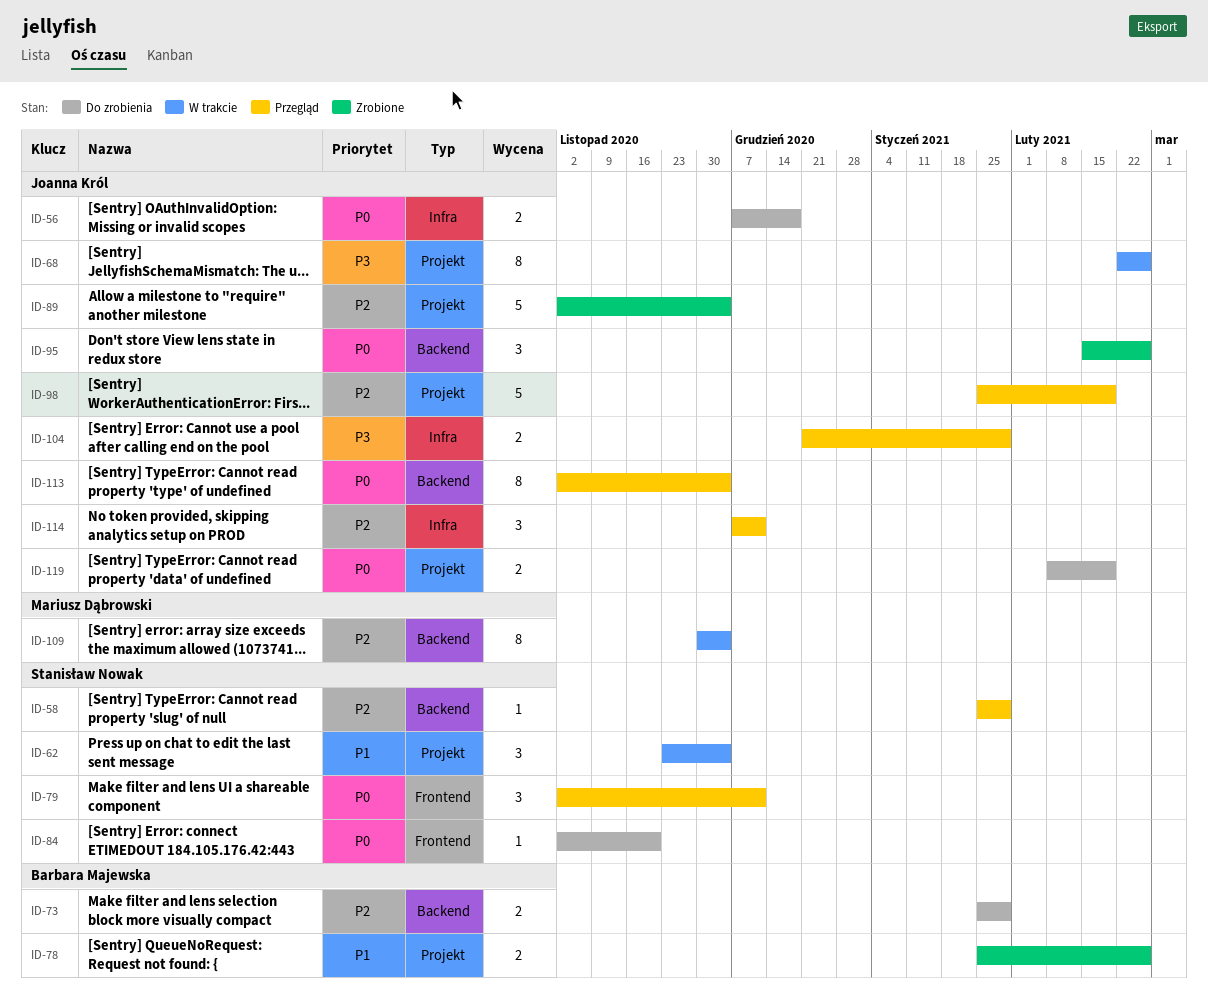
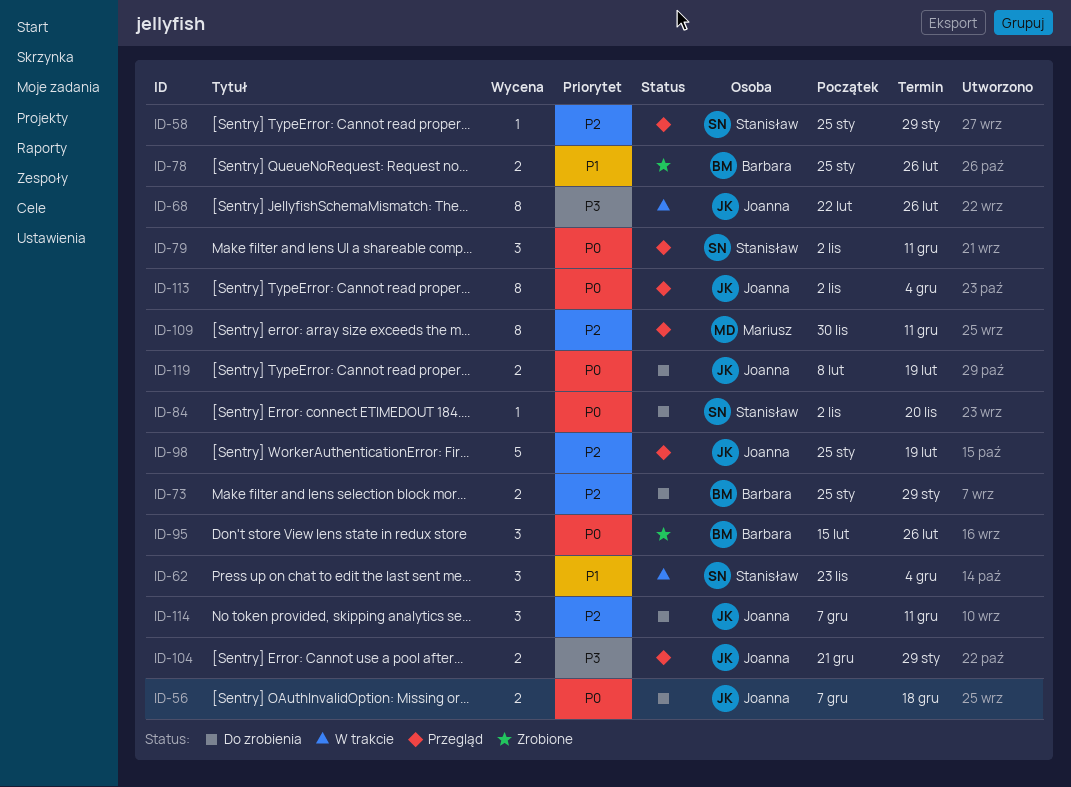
ID-89: present -> none
ID-95, owner: Joanna Król -> Barbara Majewska
ID-109, status: W trakcie -> Przegląd
ID-109, due: Dec 4 -> Dec 11
ID-114, status: Przegląd -> Do zrobienia

